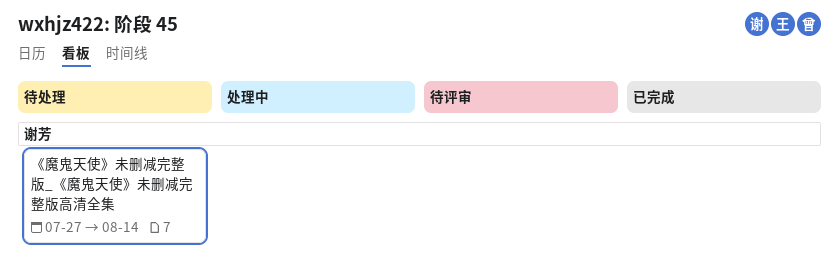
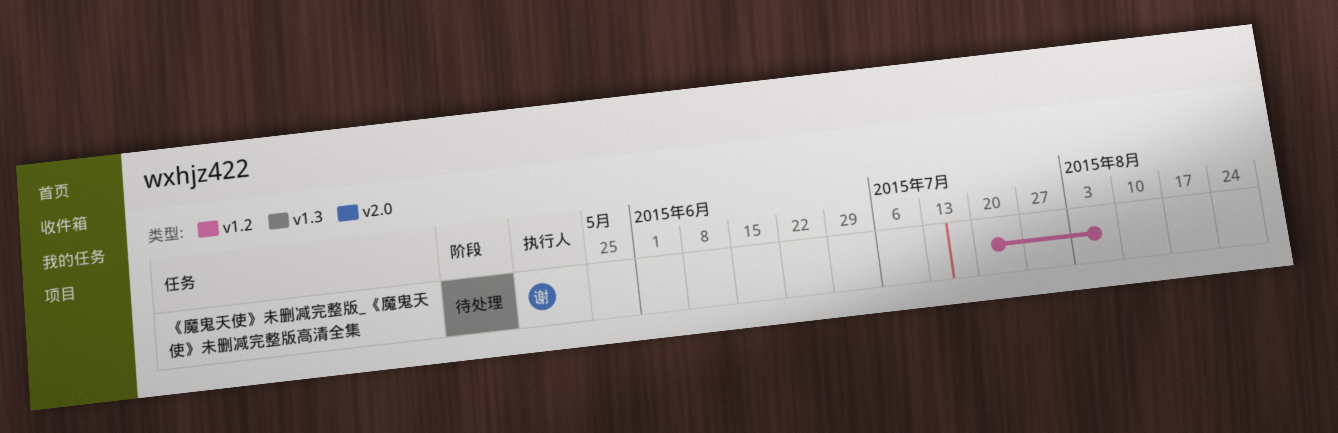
《魔鬼天使》未删减完整版_《魔鬼天使》未删减完整版高清全集, start: Jul 27 -> Jul 20
《魔鬼天使》未删减完整版_《魔鬼天使》未删减完整版高清全集, due: Aug 14 -> Aug 7

